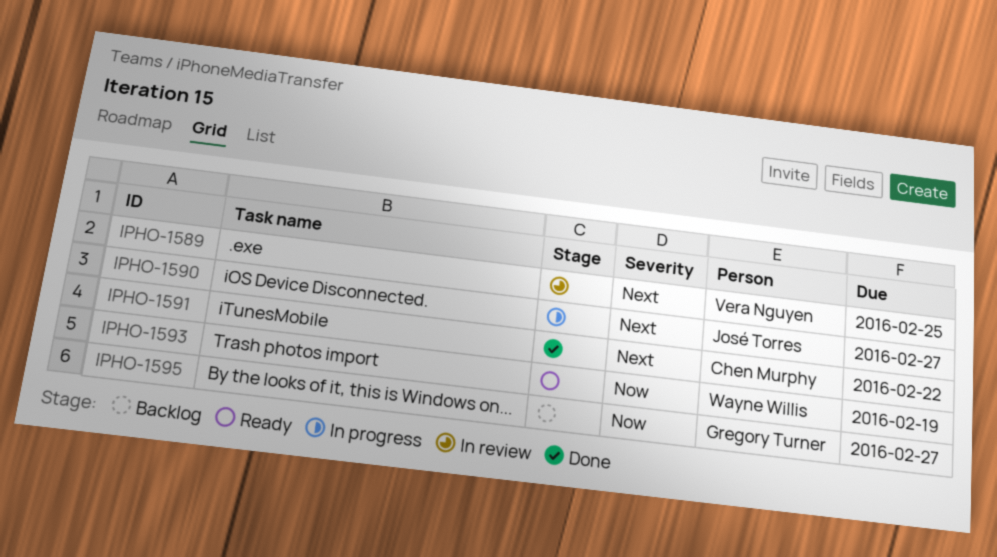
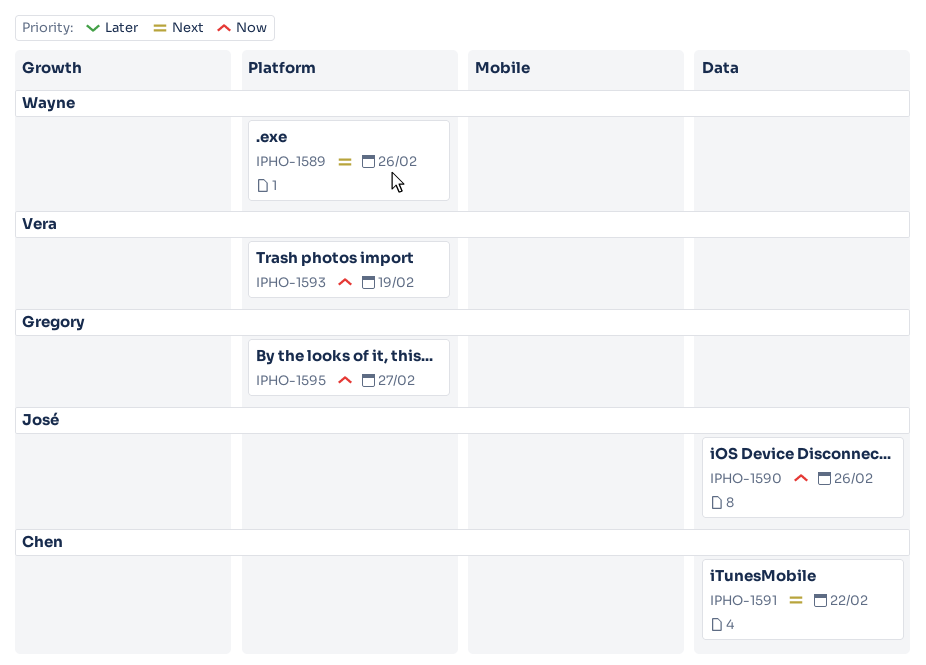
IPHO-1589, owner: Vera Nguyen -> Wayne Willis
IPHO-1589, due: Feb 25 -> Feb 26
IPHO-1590, priority: Next -> Now
IPHO-1590, due: Feb 27 -> Feb 26
IPHO-1593, owner: Wayne Willis -> Vera Nguyen

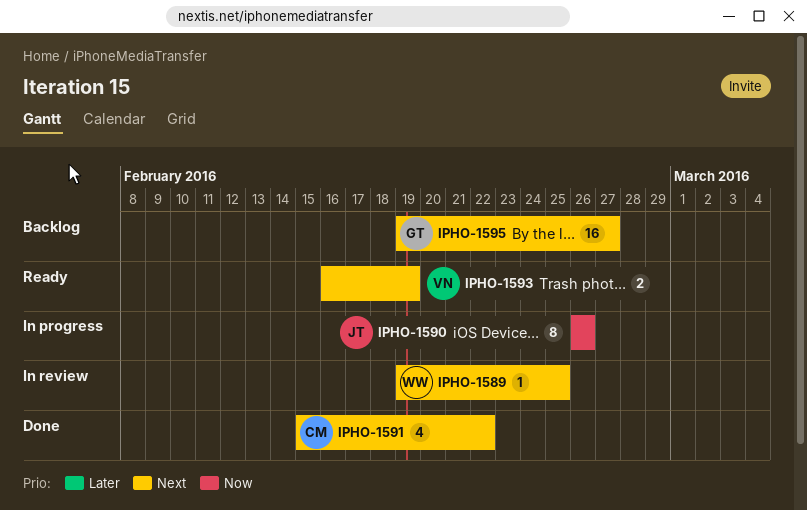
IPHO-1589, due: Feb 26 -> Feb 25
IPHO-1593, priority: Now -> Next
IPHO-1595, priority: Now -> Next

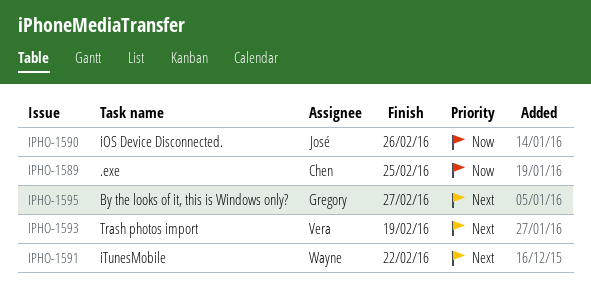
IPHO-1589, owner: Wayne -> Chen
IPHO-1589, priority: Next -> Now
IPHO-1591, owner: Chen -> Wayne

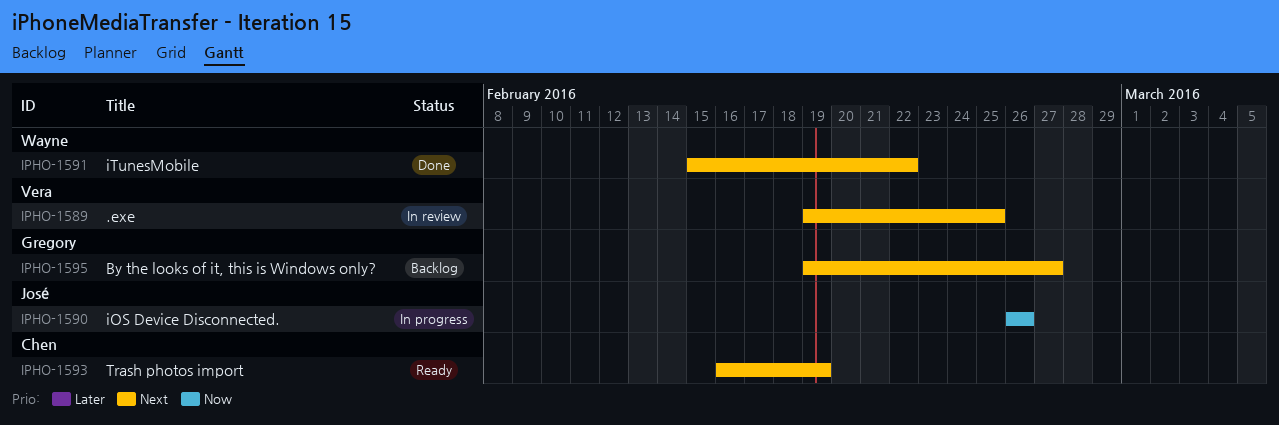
IPHO-1589, owner: Chen -> Vera
IPHO-1589, priority: Now -> Next
IPHO-1593, owner: Vera -> Chen

